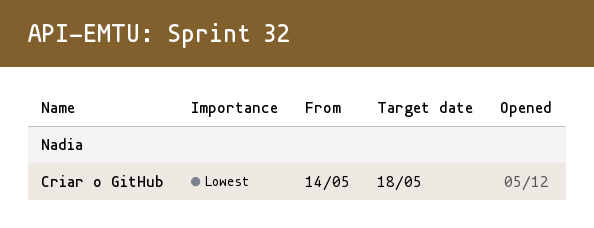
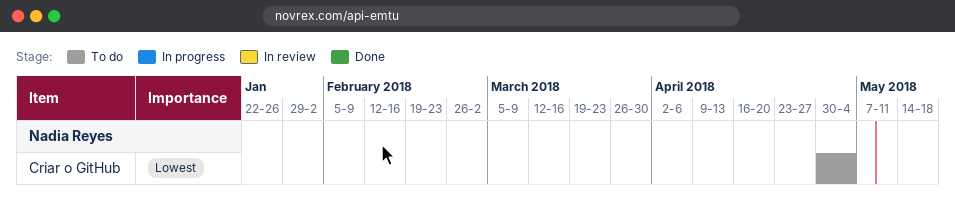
Criar o GitHub, start: May 14 -> Apr 30
Criar o GitHub, due: May 18 -> May 4

